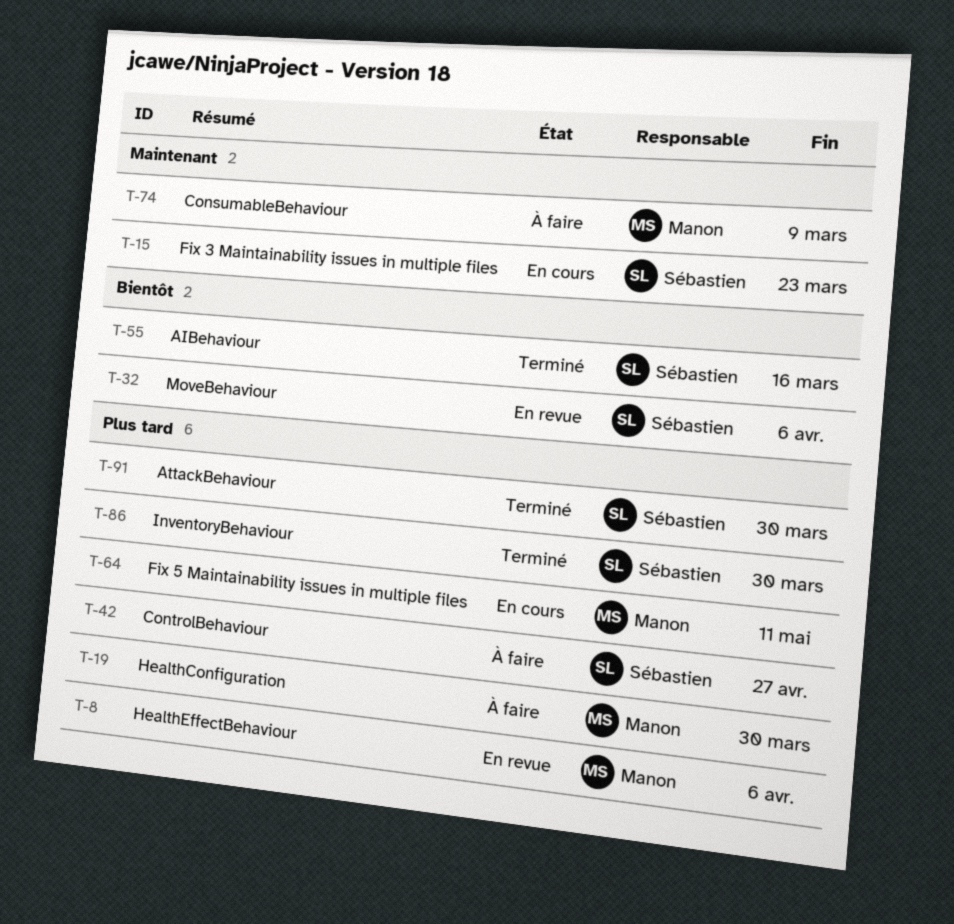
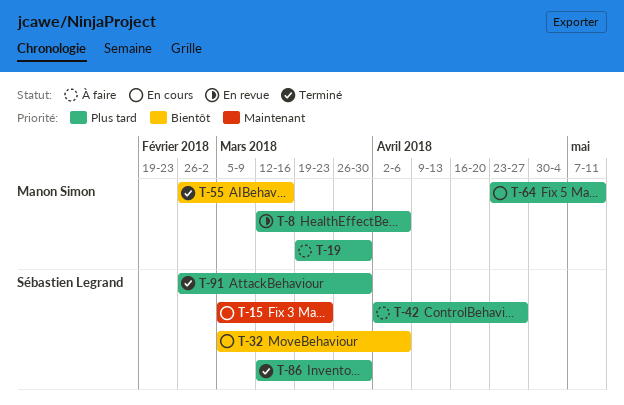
T-32, status: En revue -> En cours
T-55, owner: Sébastien Legrand -> Manon Simon
T-74: present -> none

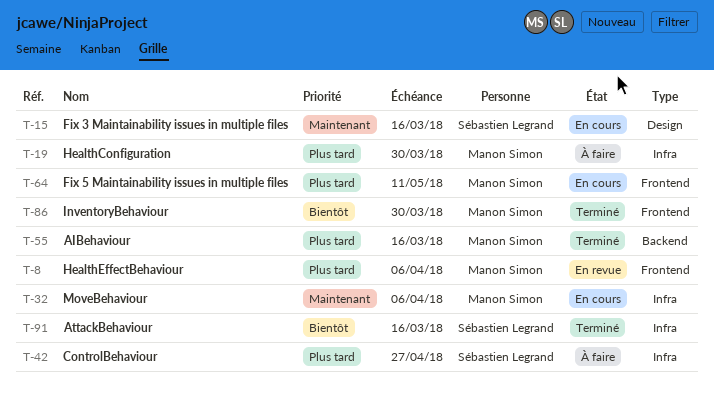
T-15, due: Mar 23 -> Mar 16
T-32, owner: Sébastien Legrand -> Manon Simon
T-32, priority: Bientôt -> Maintenant
T-55, priority: Bientôt -> Plus tard
T-86, owner: Sébastien Legrand -> Manon Simon
T-86, priority: Plus tard -> Bientôt
T-91, priority: Plus tard -> Bientôt
T-91, due: Mar 30 -> Mar 16

